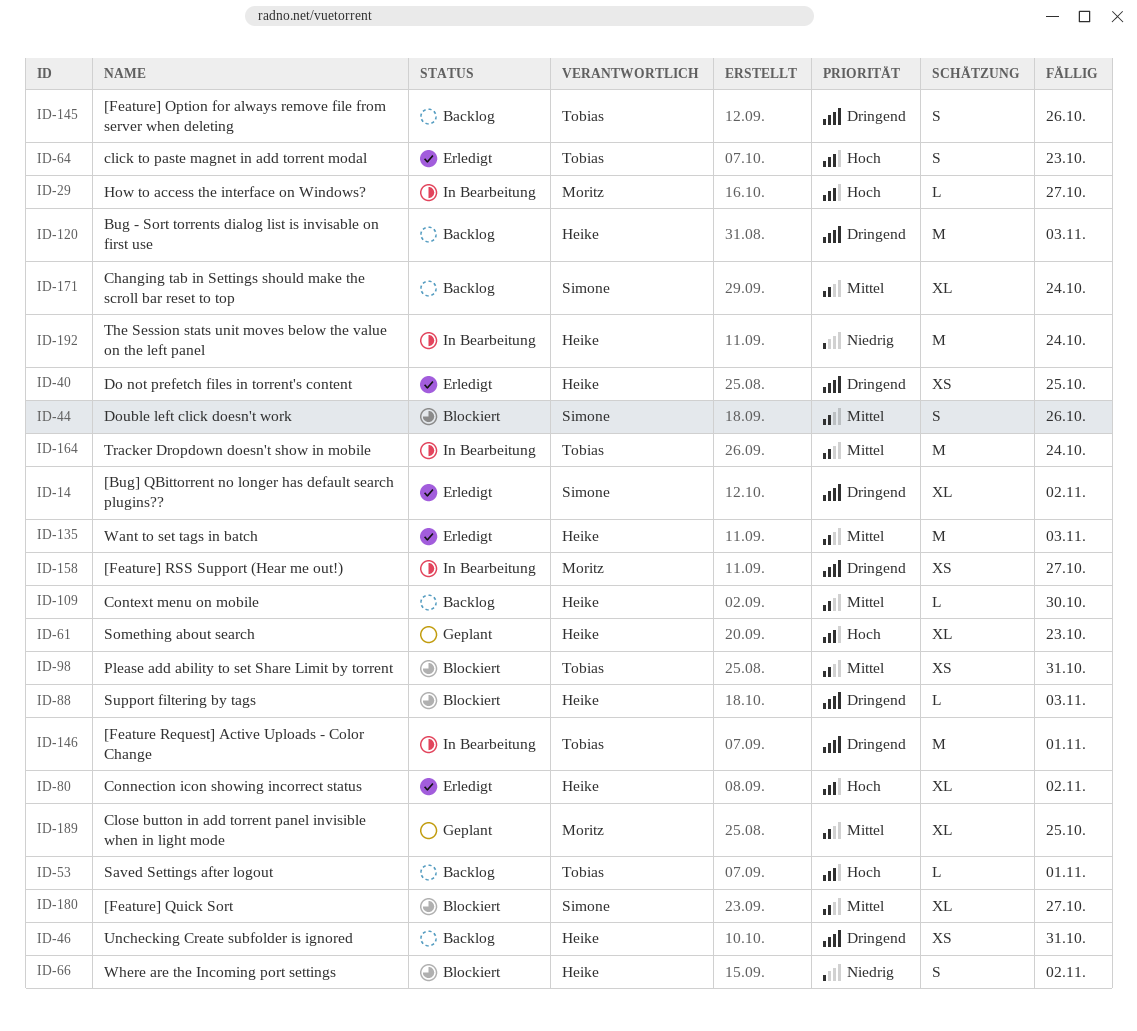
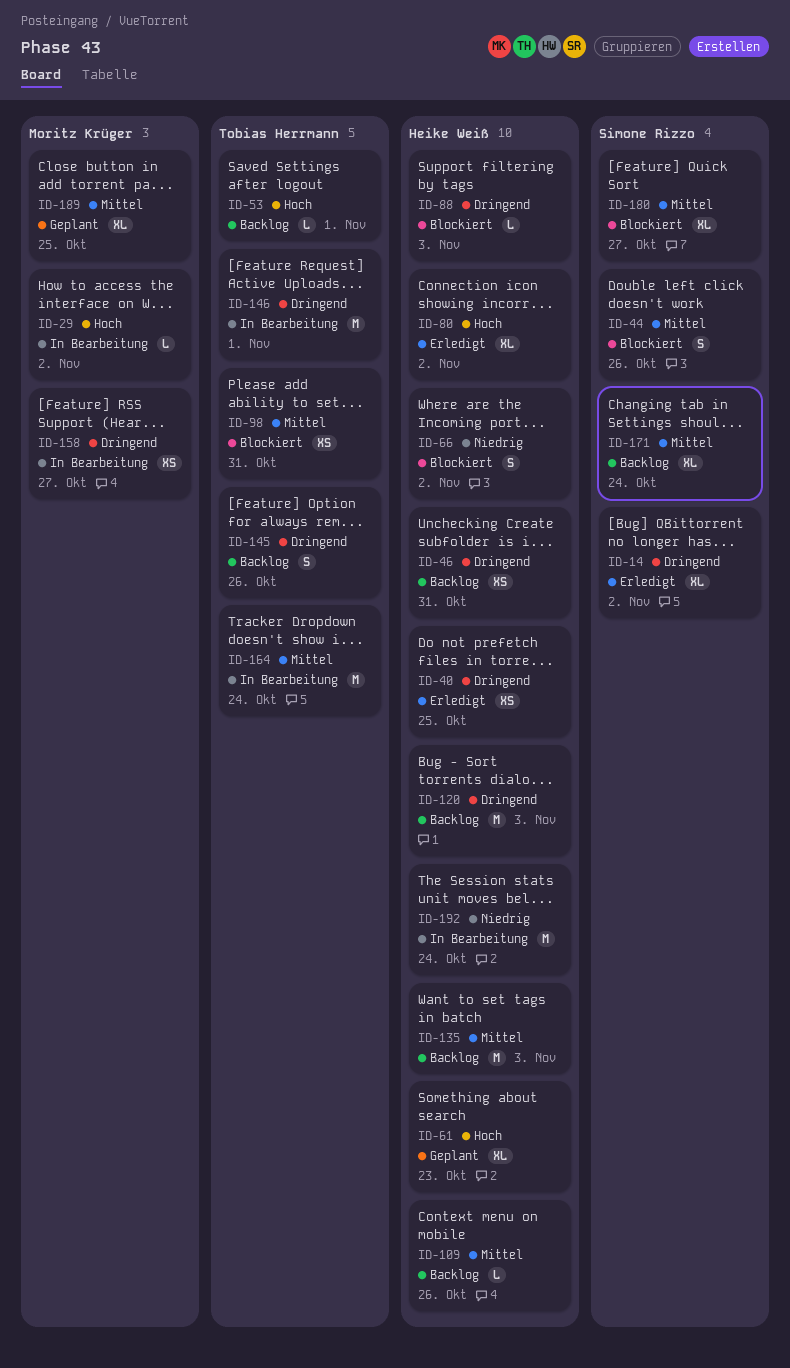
ID-29, due: Oct 27 -> Nov 2
ID-64: present -> none
ID-109, due: Oct 30 -> Oct 26
ID-135, status: Erledigt -> Backlog

